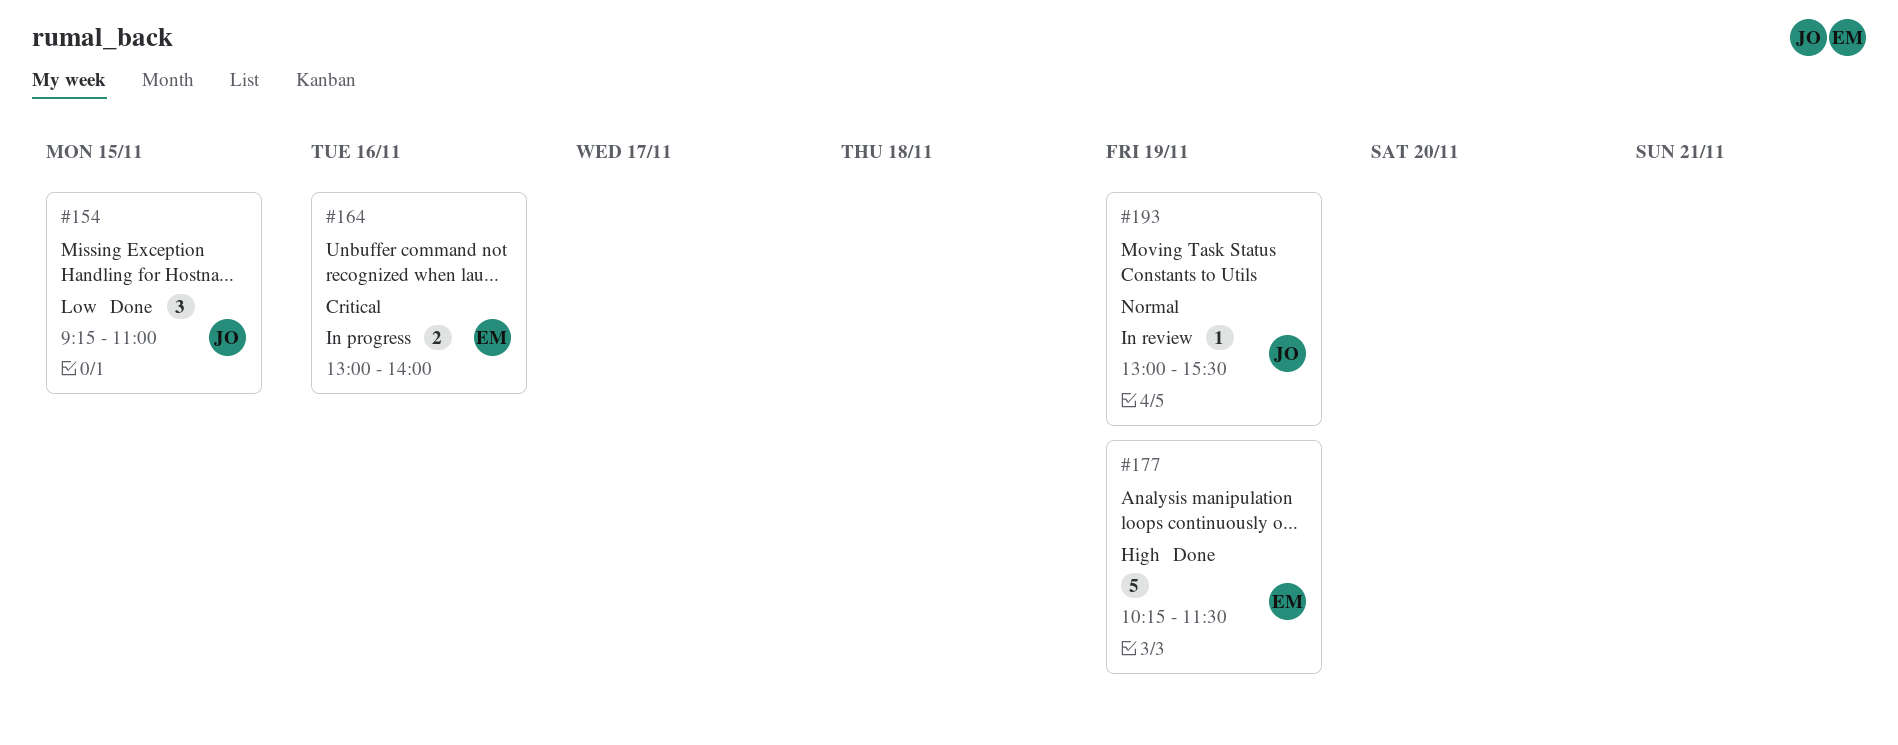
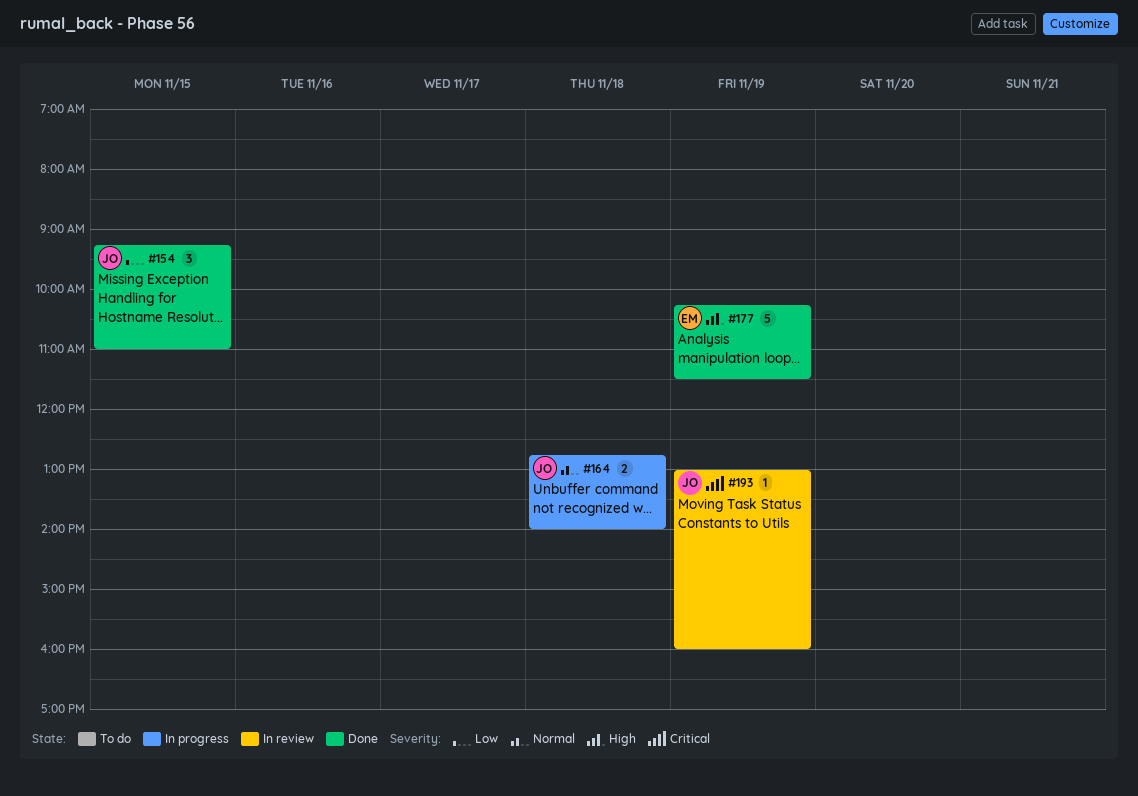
#164, owner: EM -> JO
#164, priority: Critical -> Normal
#164, day: Nov 16 -> Nov 18
#164, begins: 13:00 -> 12:45
#193, priority: Normal -> Critical
#193, ends: 15:30 -> 16:00

